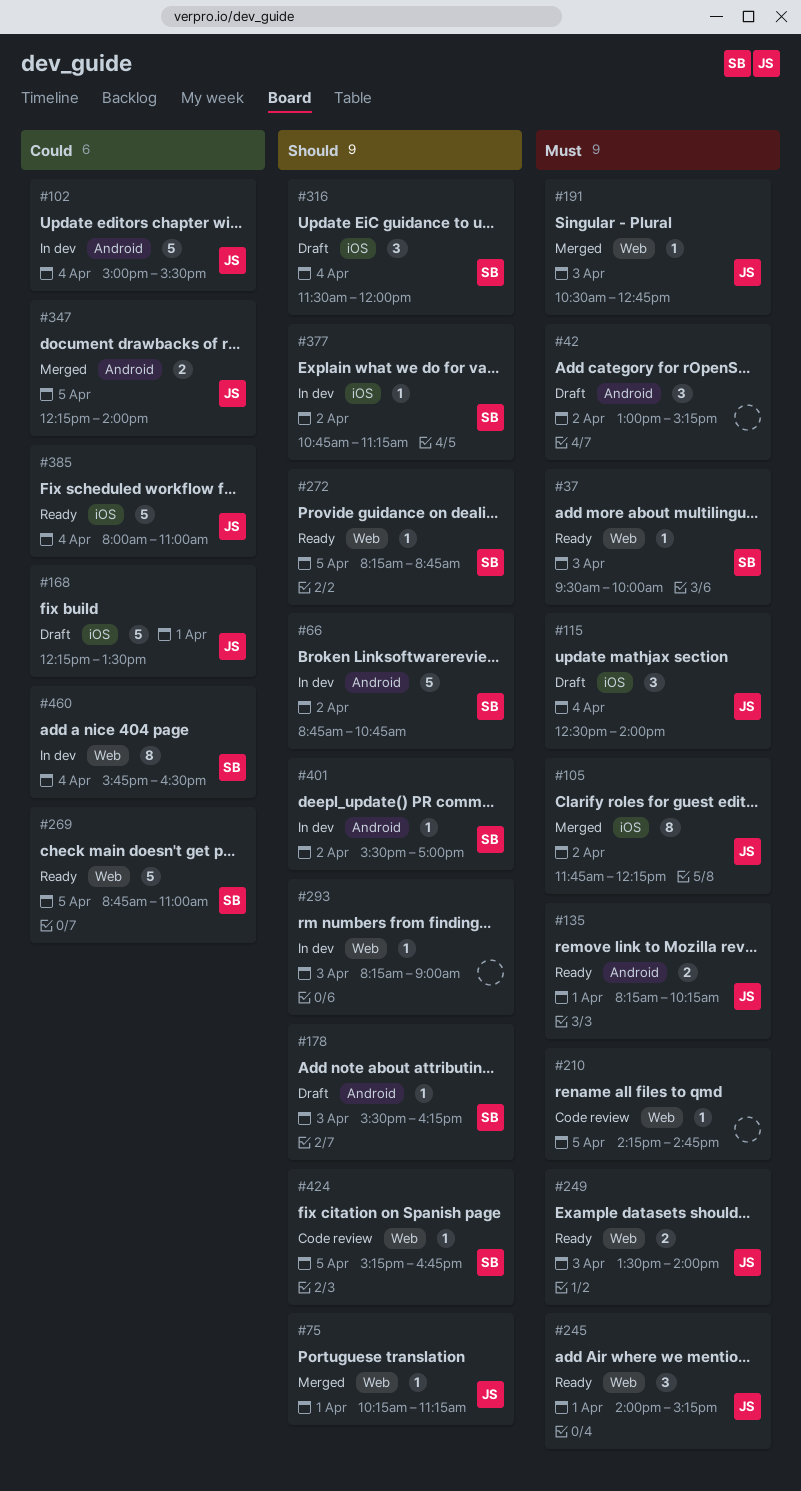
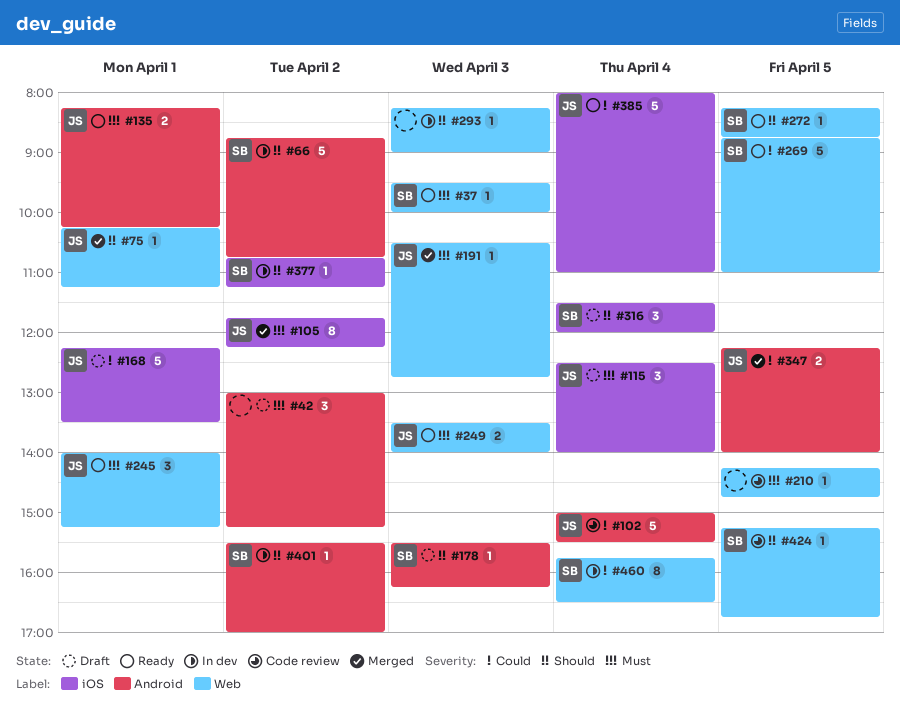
#102, status: In dev -> Code review

